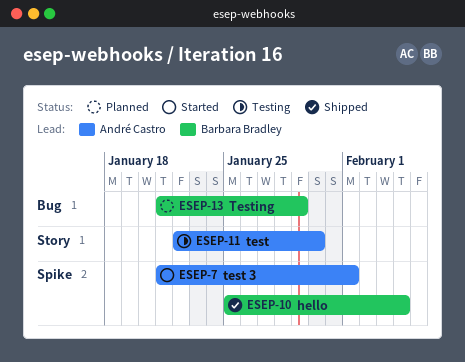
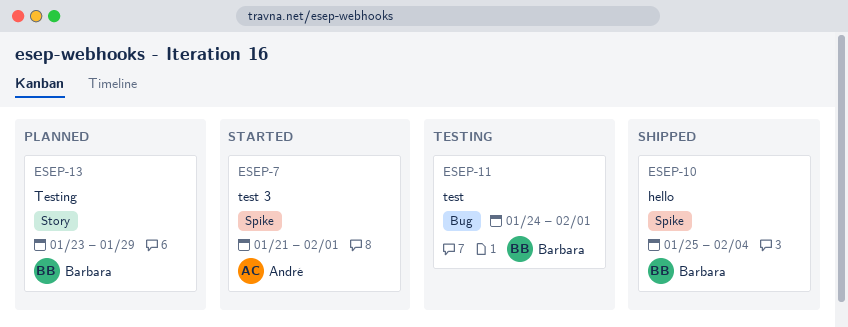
ESEP-11, owner: André Castro -> Barbara Bradley
ESEP-11, label: Story -> Bug
ESEP-11, start: Jan 22 -> Jan 24
ESEP-11, due: Jan 30 -> Feb 1
ESEP-13, label: Bug -> Story
ESEP-13, start: Jan 21 -> Jan 23

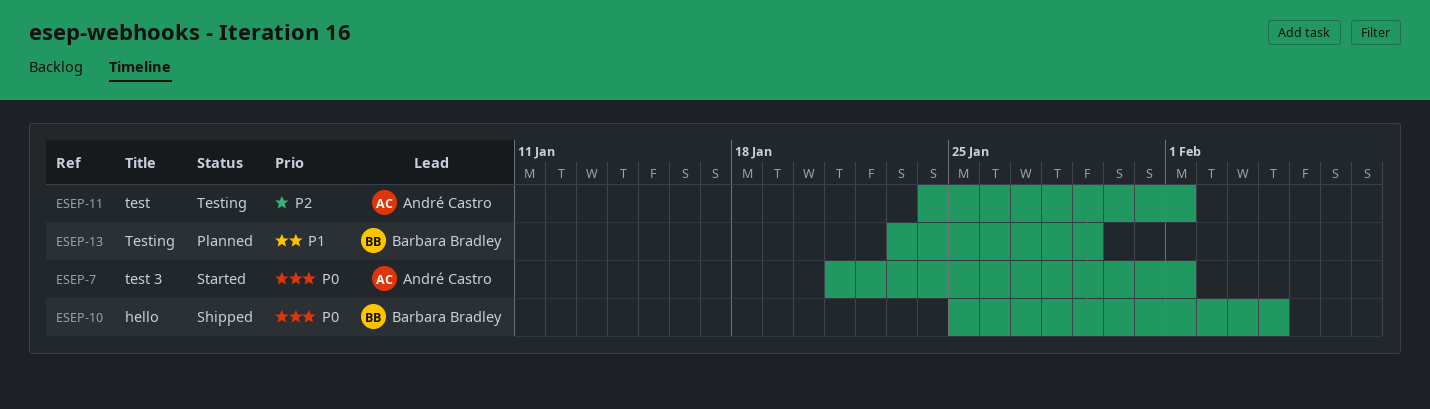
ESEP-11, owner: Barbara Bradley -> André Castro

